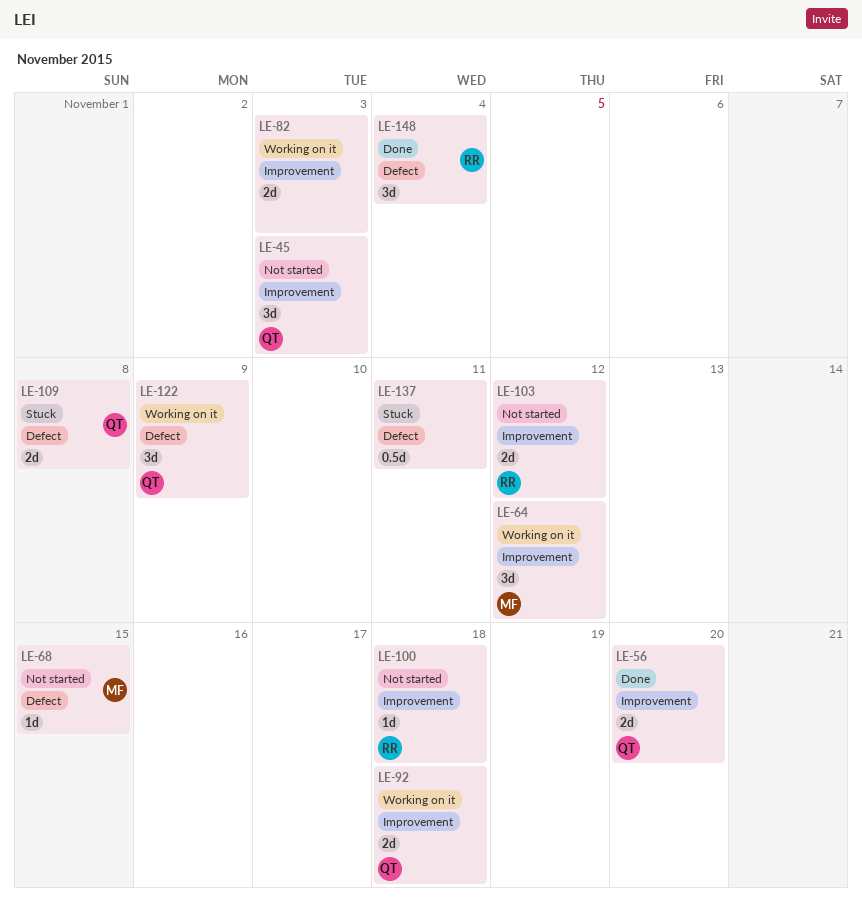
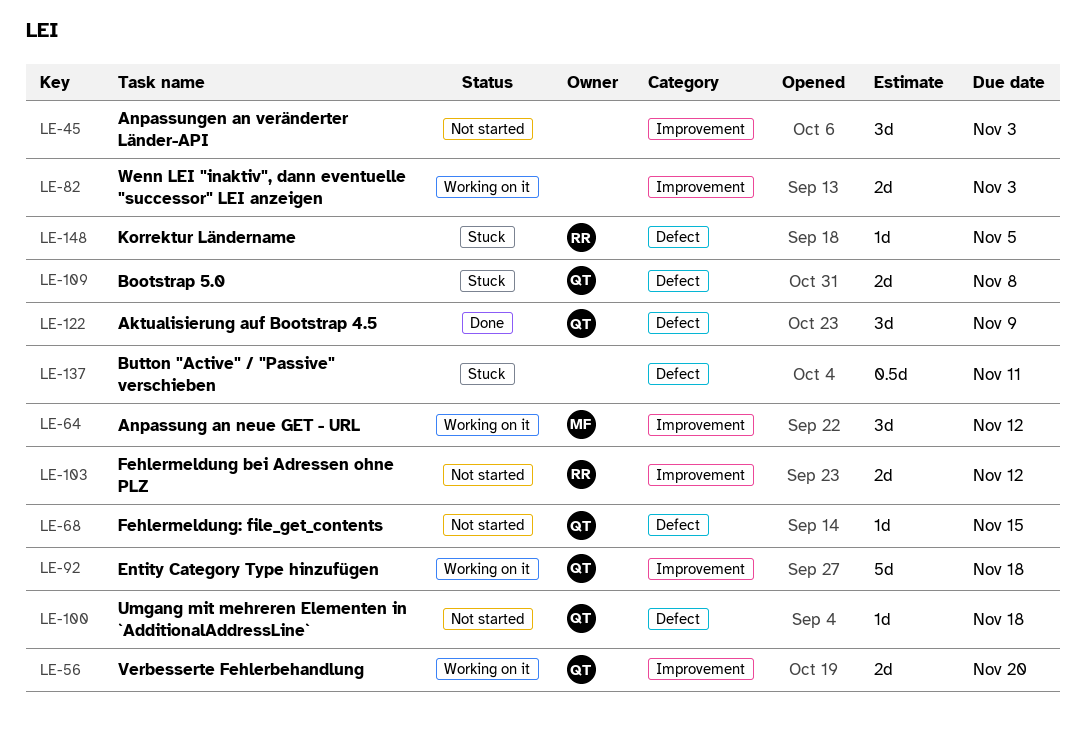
LE-45, owner: QT -> none
LE-56, status: Done -> Working on it
LE-68, owner: MF -> QT
LE-92, estimate: 2d -> 5d
LE-100, owner: RR -> QT
LE-100, label: Improvement -> Defect
LE-122, status: Working on it -> Done
LE-148, status: Done -> Stuck
LE-148, estimate: 3d -> 1d
LE-148, due: Nov 4 -> Nov 5

